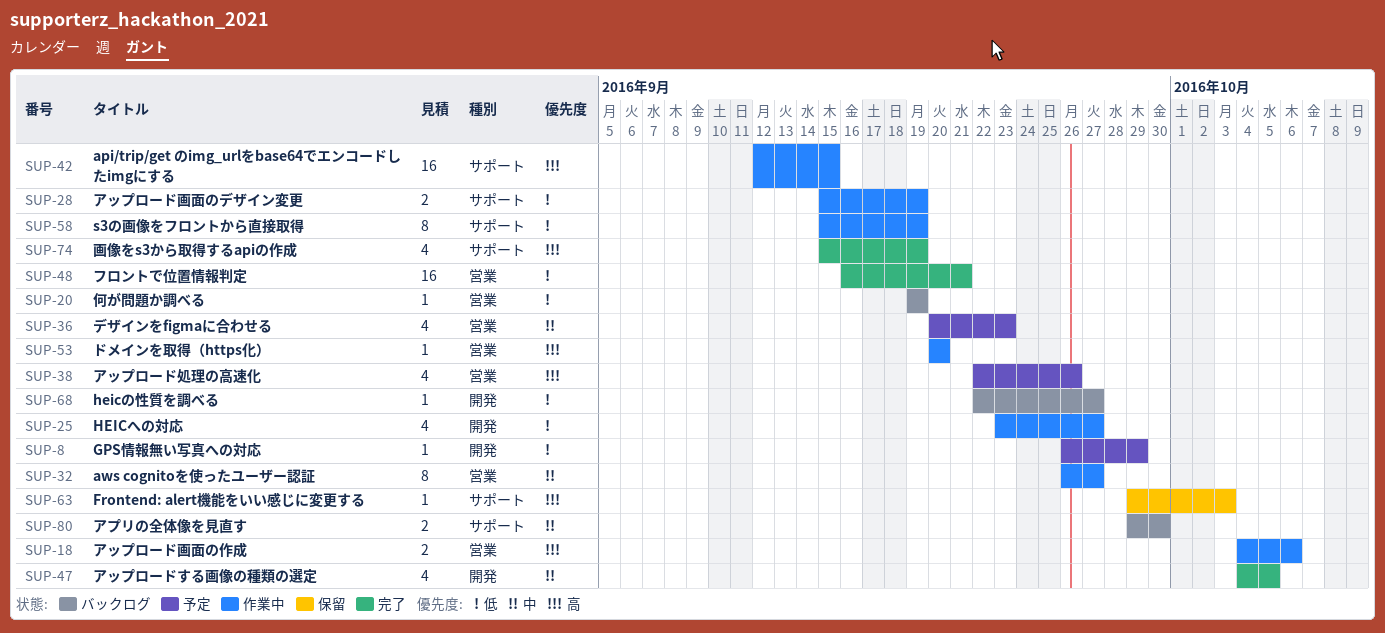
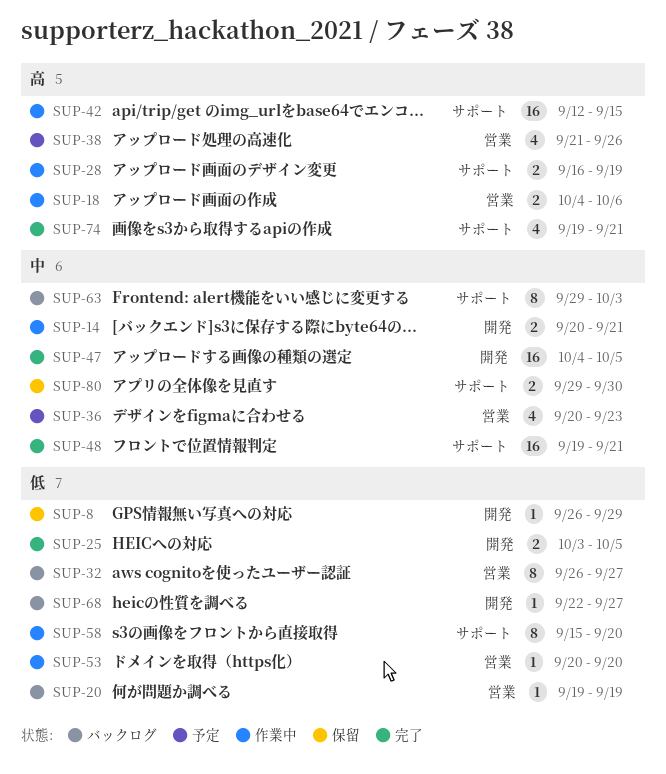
SUP-8, status: 予定 -> 保留
SUP-14: none -> present
SUP-25, status: 作業中 -> 完了
SUP-25, estimate: 4 -> 2
SUP-25, start: Sep 23 -> Oct 3
SUP-25, due: Sep 27 -> Oct 5
SUP-28, priority: 低 -> 高
SUP-28, start: Sep 15 -> Sep 16
SUP-32, status: 作業中 -> バックログ
SUP-32, priority: 中 -> 低
SUP-38, start: Sep 22 -> Sep 21
SUP-47, estimate: 4 -> 16
SUP-48, priority: 低 -> 中
SUP-48, label: 営業 -> サポート
SUP-48, start: Sep 16 -> Sep 19
SUP-53, priority: 高 -> 低
SUP-58, due: Sep 19 -> Sep 20
SUP-63, status: 保留 -> バックログ
SUP-63, priority: 高 -> 中
SUP-63, estimate: 1 -> 8
SUP-74, start: Sep 15 -> Sep 19
SUP-74, due: Sep 19 -> Sep 21
SUP-80, status: バックログ -> 保留

